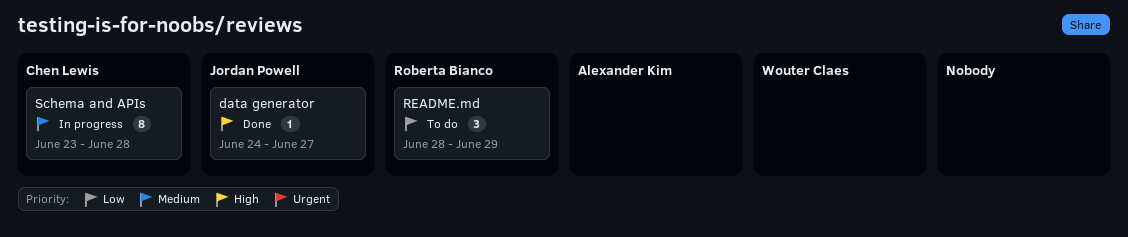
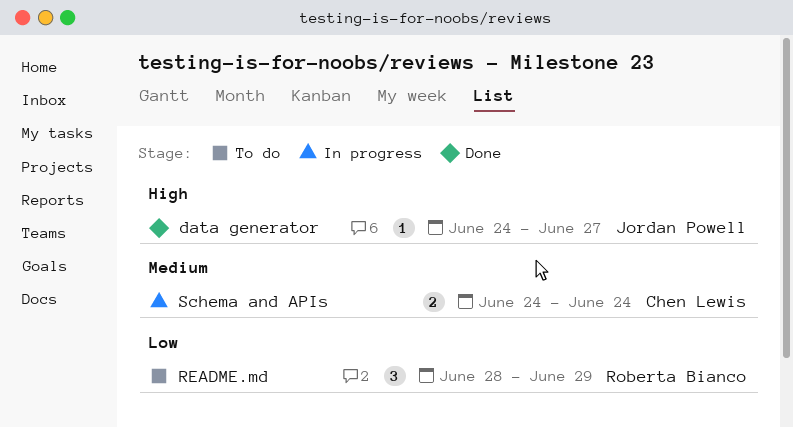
Schema and APIs, estimate: 8 -> 2
Schema and APIs, start: Jun 23 -> Jun 24
Schema and APIs, due: Jun 28 -> Jun 24

